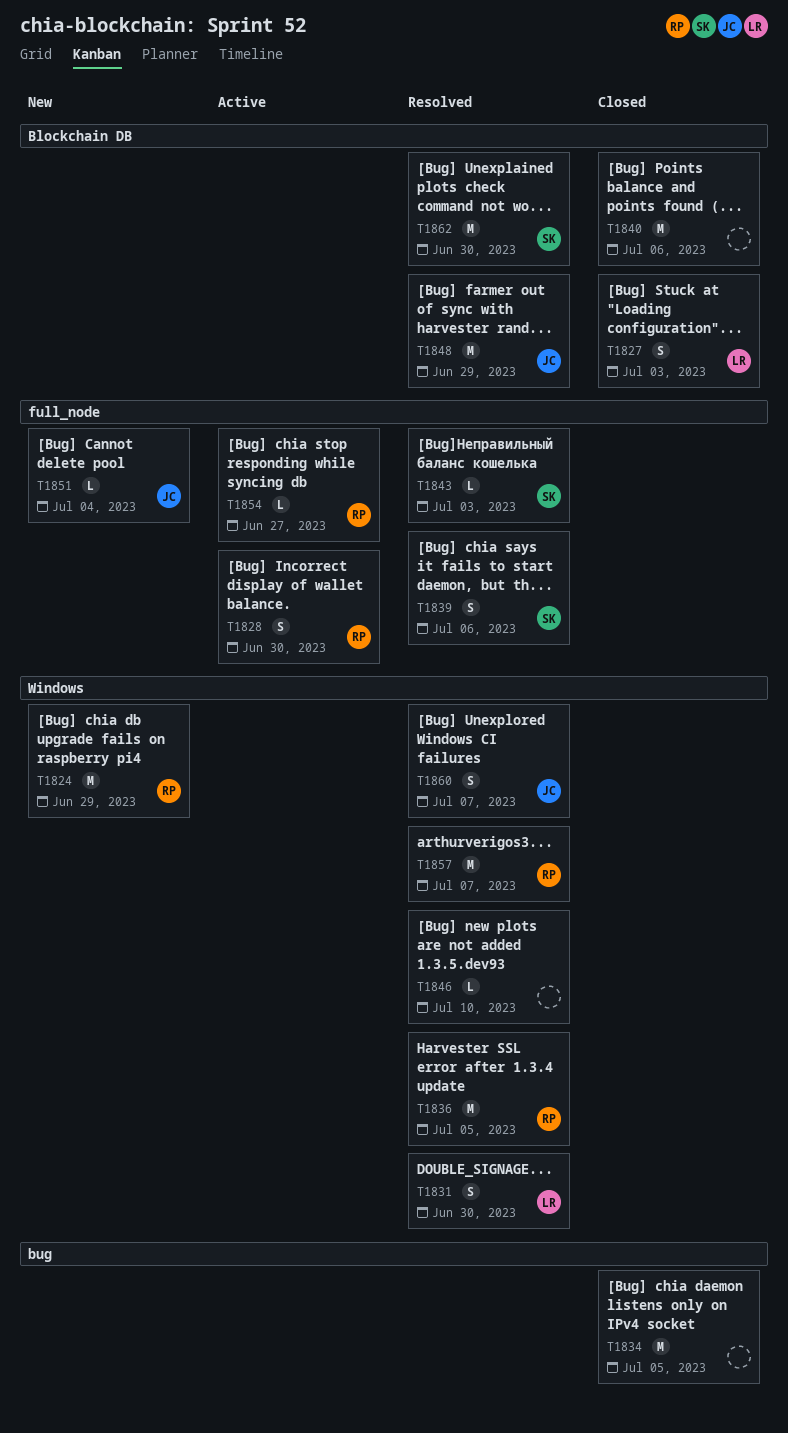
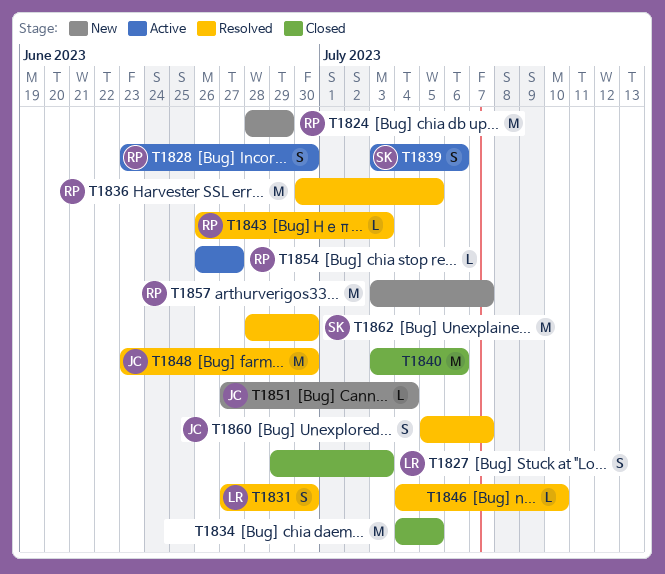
T1839, status: Resolved -> Active
T1843, owner: SK -> RP
T1848, due: Jun 29 -> Jun 30
T1857, status: Resolved -> New

